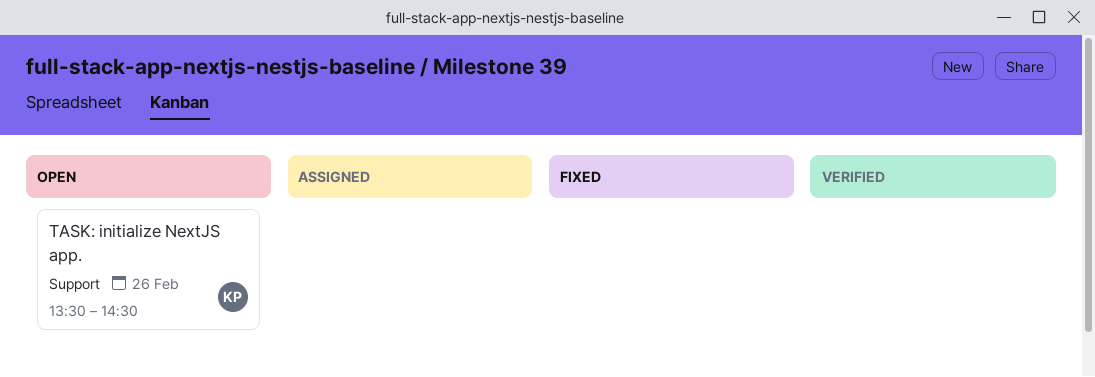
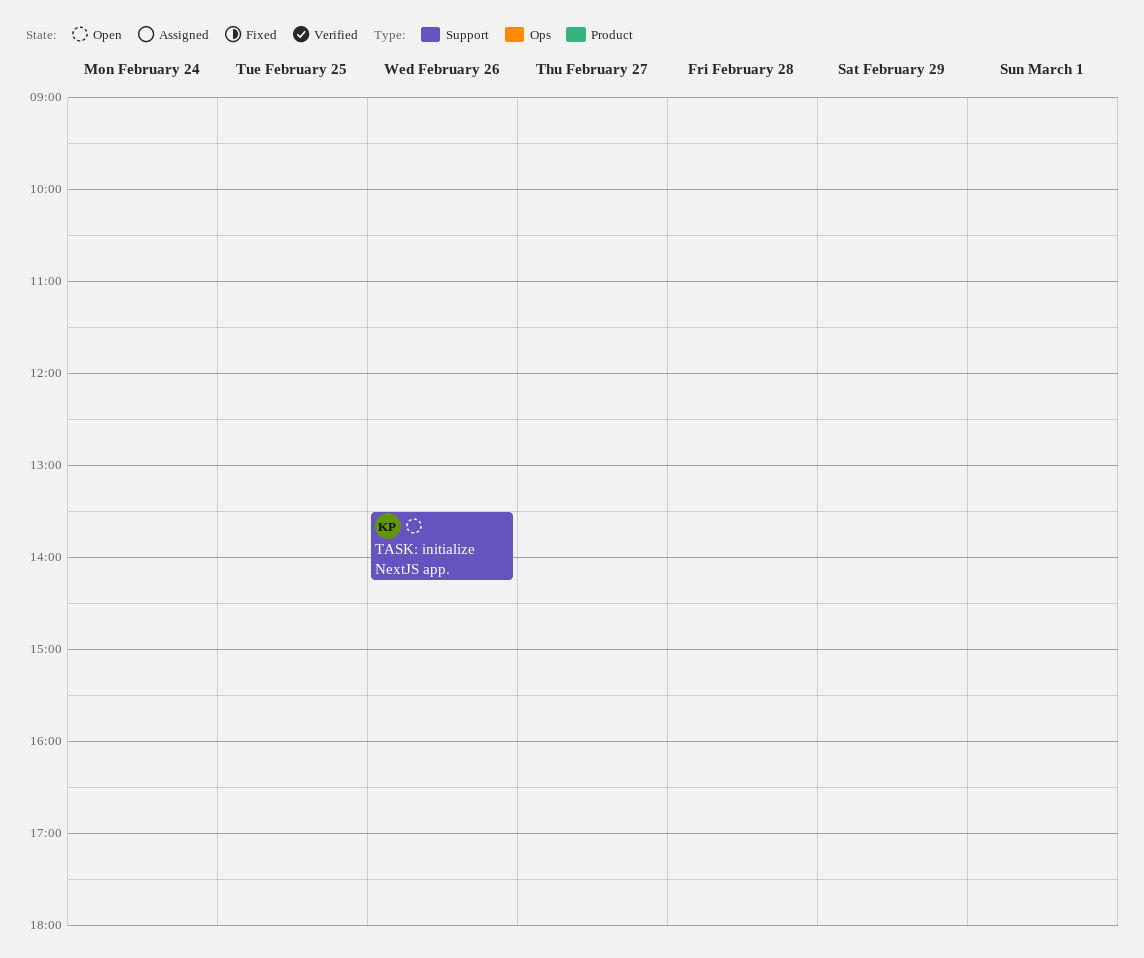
TASK: initialize NextJS app., ends: 14:30 -> 14:15

